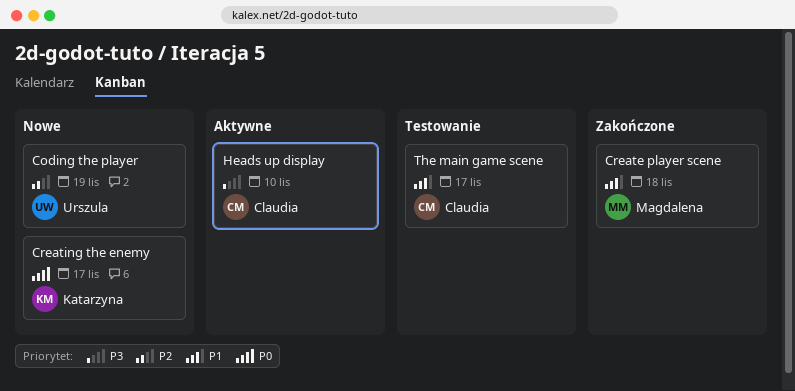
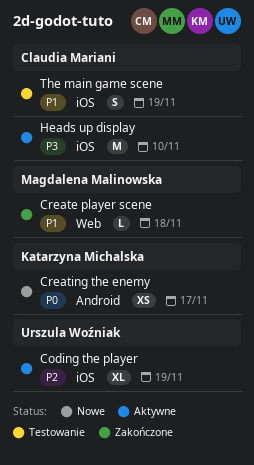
Coding the player, status: Nowe -> Aktywne
The main game scene, due: Nov 17 -> Nov 19

